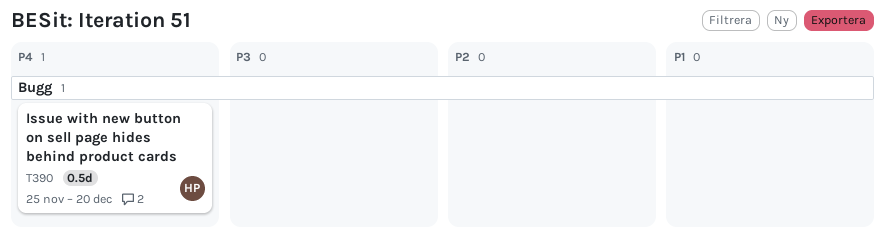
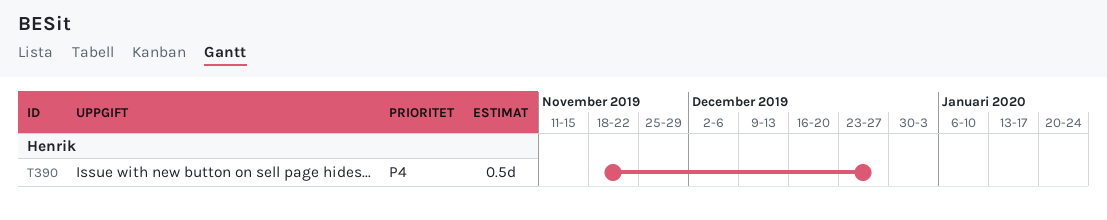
T390, start: Nov 25 -> Nov 18
T390, due: Dec 20 -> Dec 27

